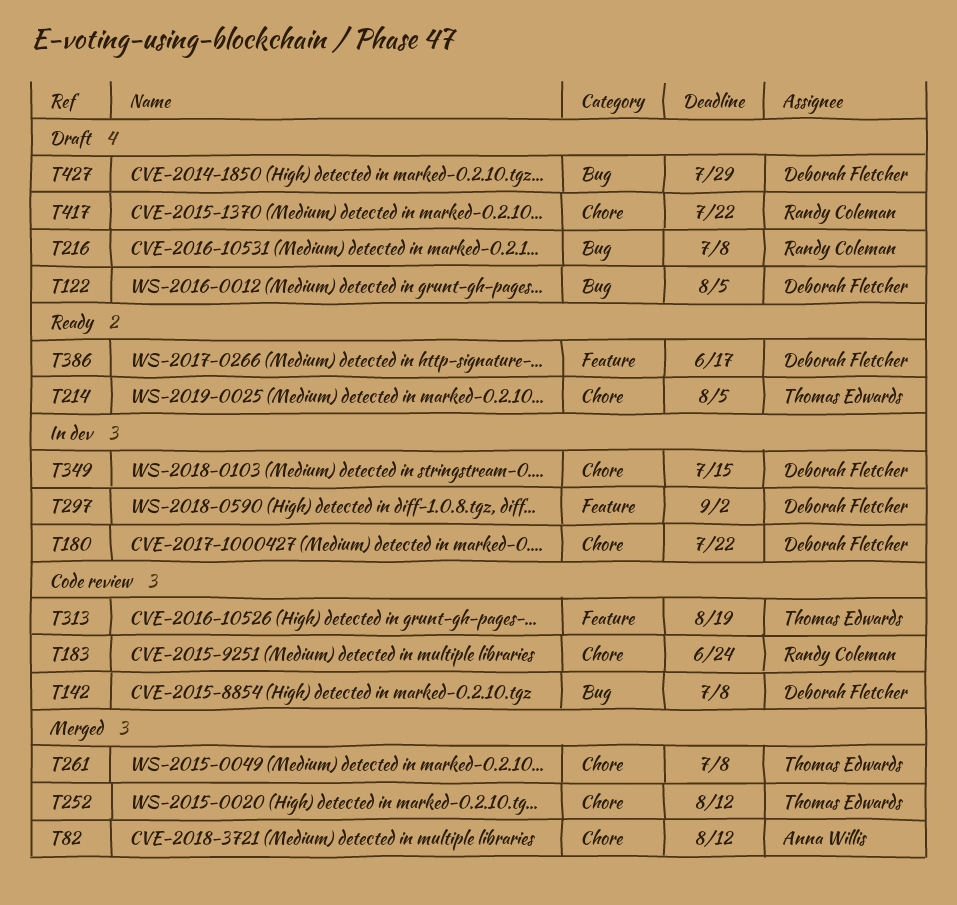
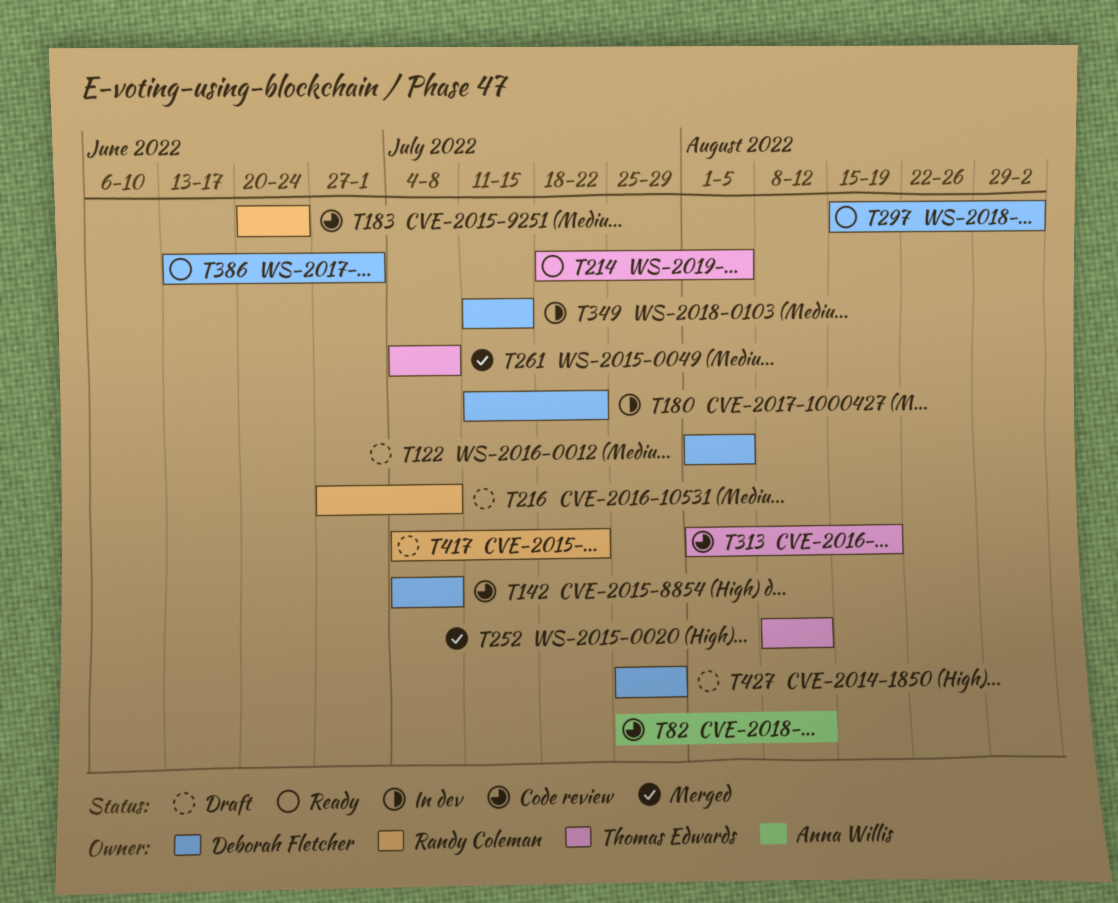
T82, status: Merged -> Code review
T297, status: In dev -> Ready
T386, due: Jun 17 -> Jul 1

